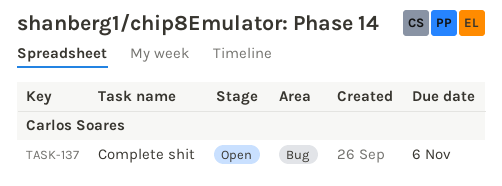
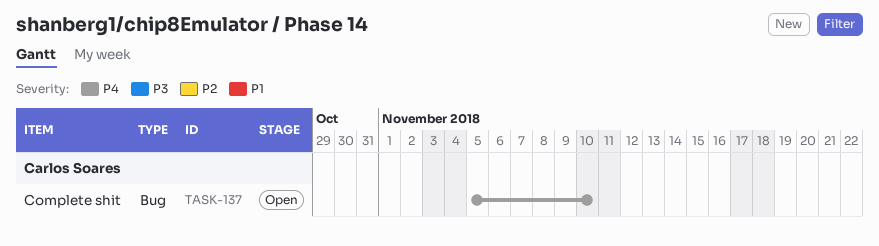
TASK-137, due: Nov 6 -> Nov 10

